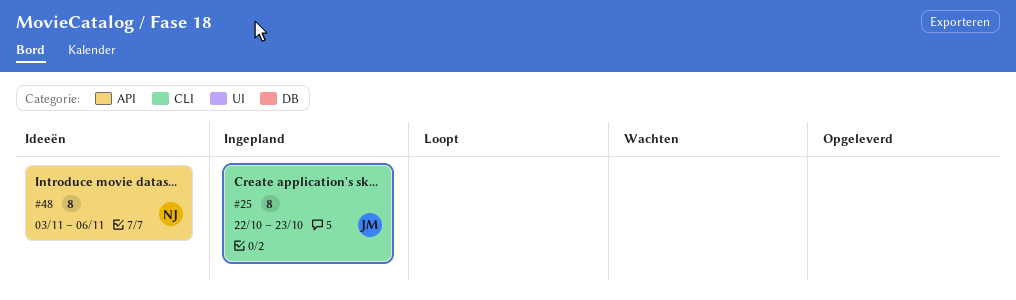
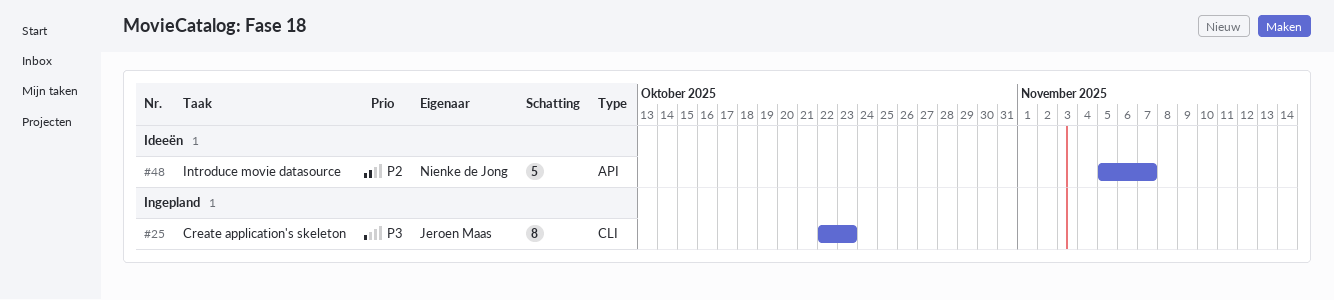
#48, estimate: 8 -> 5
#48, start: Nov 3 -> Nov 5
#48, due: Nov 6 -> Nov 7

